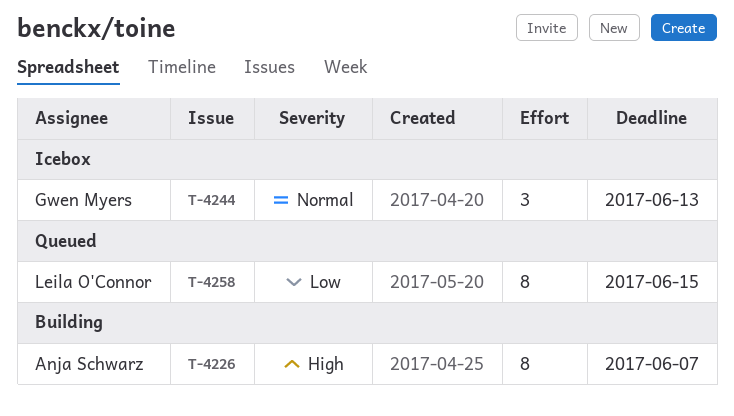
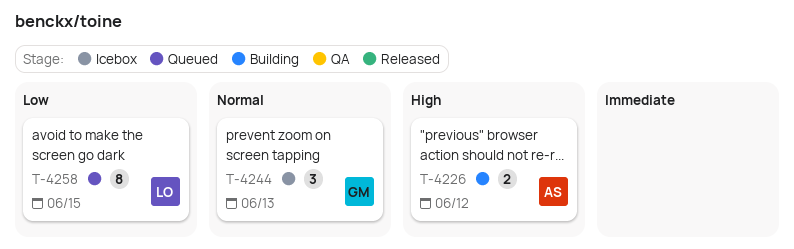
T-4226, estimate: 8 -> 2
T-4226, due: Jun 7 -> Jun 12

